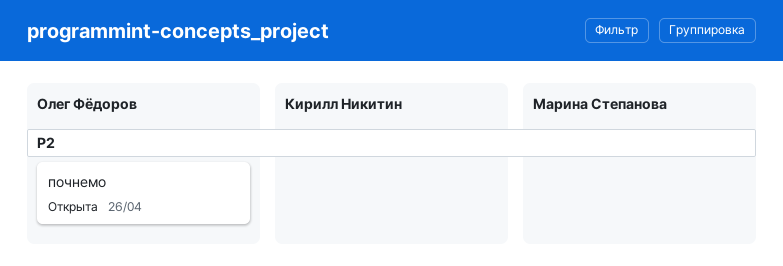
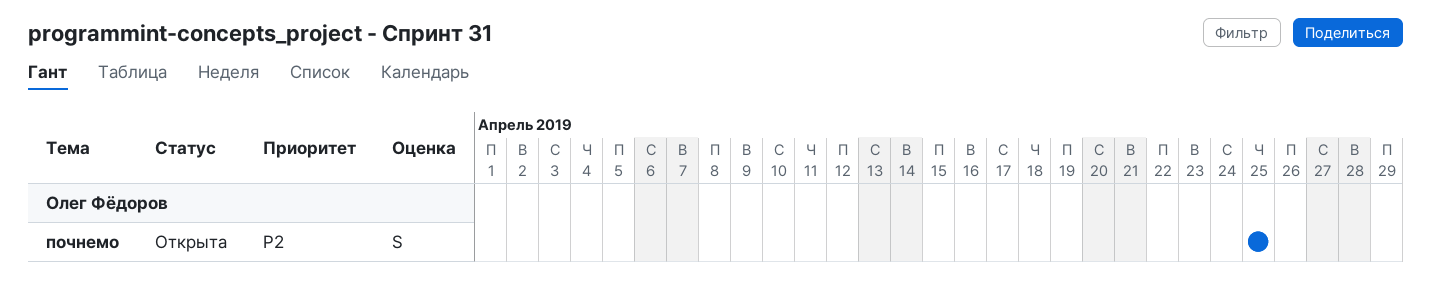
почнемо, due: Apr 26 -> Apr 25

